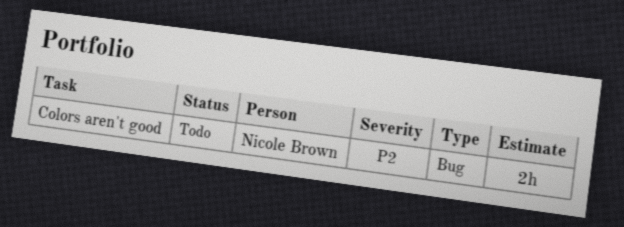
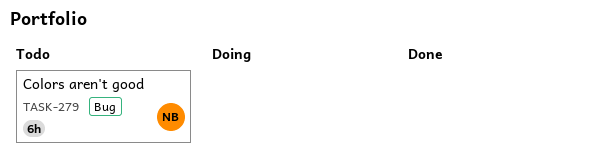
Colors aren't good, estimate: 2h -> 6h

